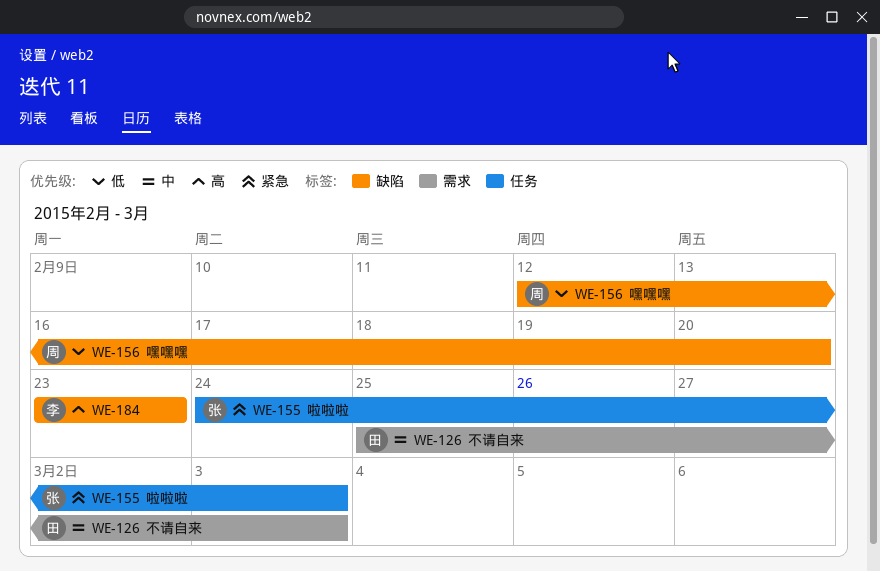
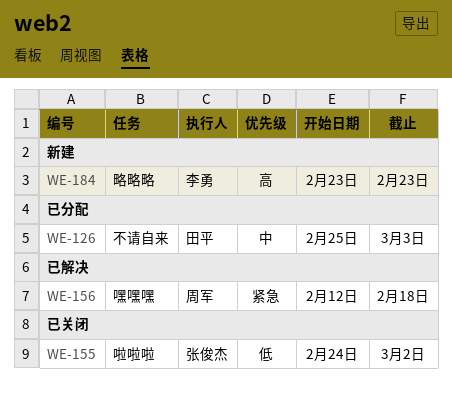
WE-155, priority: 紧急 -> 低
WE-155, due: Mar 3 -> Mar 2
WE-156, priority: 低 -> 紧急
WE-156, due: Feb 20 -> Feb 18

